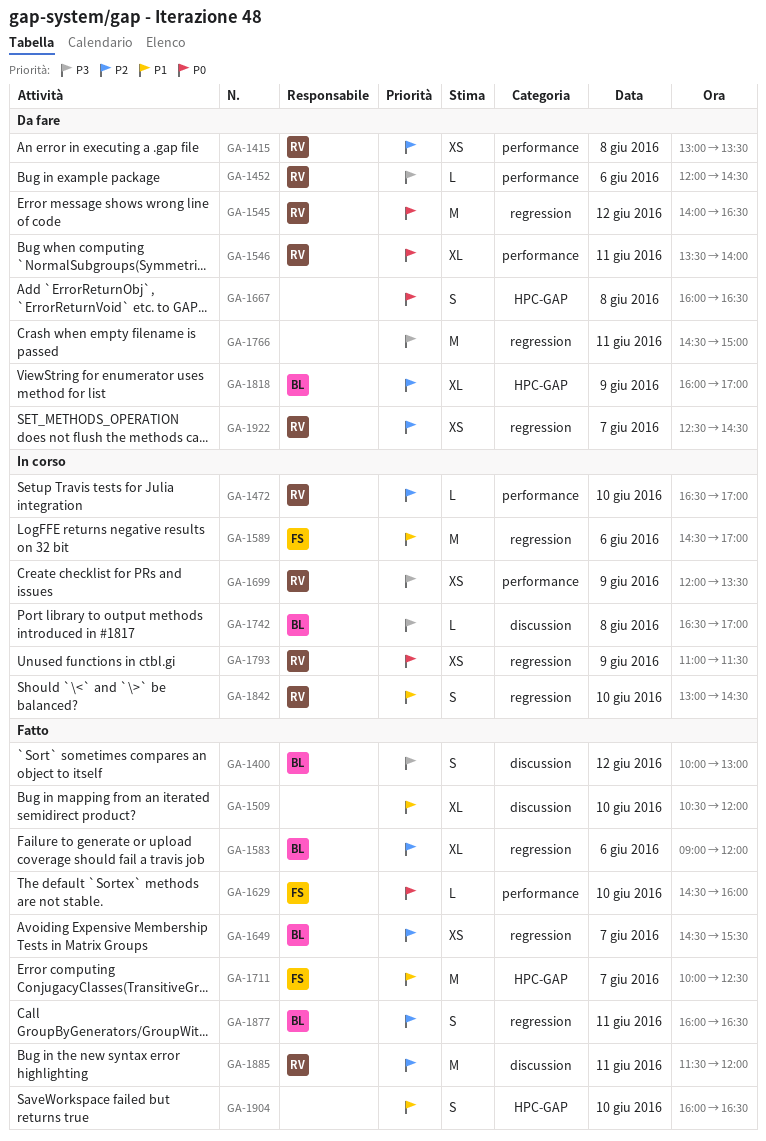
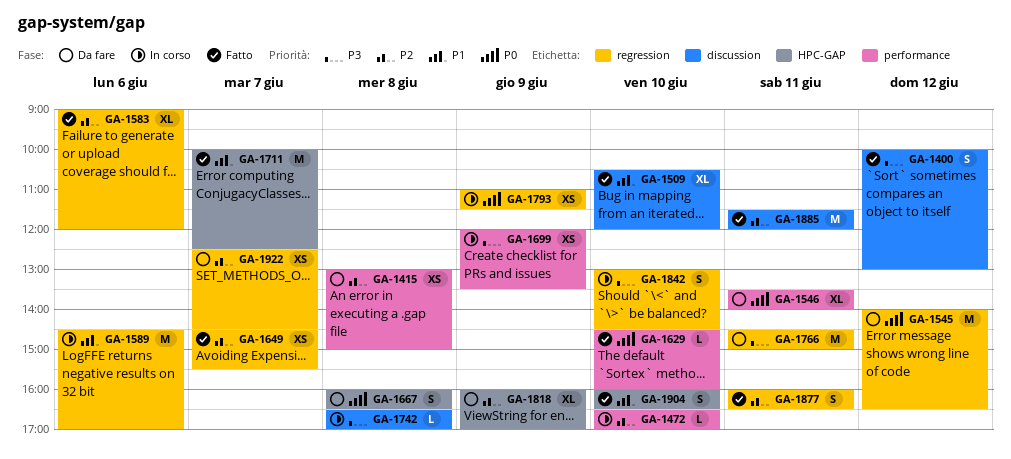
GA-1415, ends: 13:30 -> 15:00
GA-1452: present -> none
GA-1842, priority: P1 -> P3

